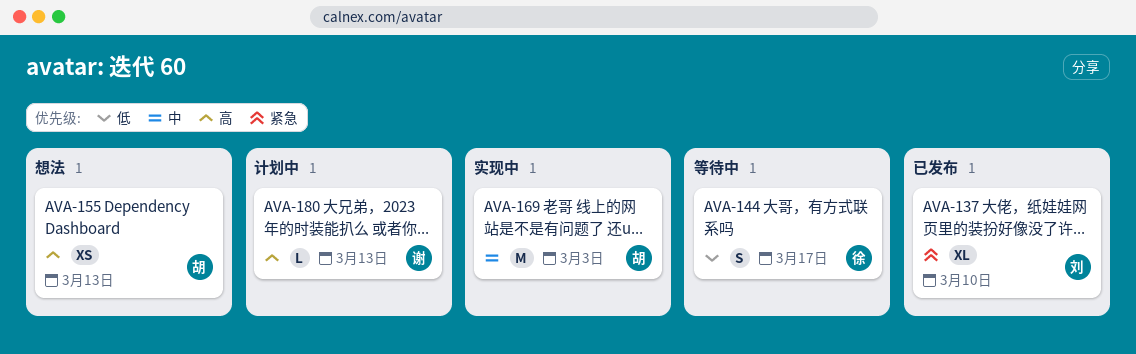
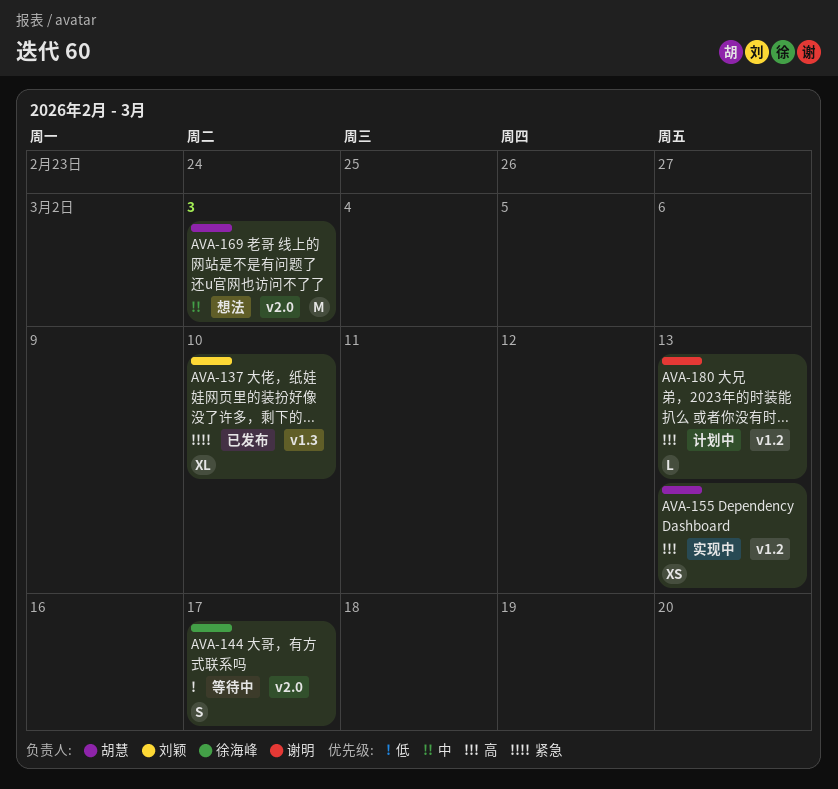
AVA-155, status: 想法 -> 实现中
AVA-169, status: 实现中 -> 想法

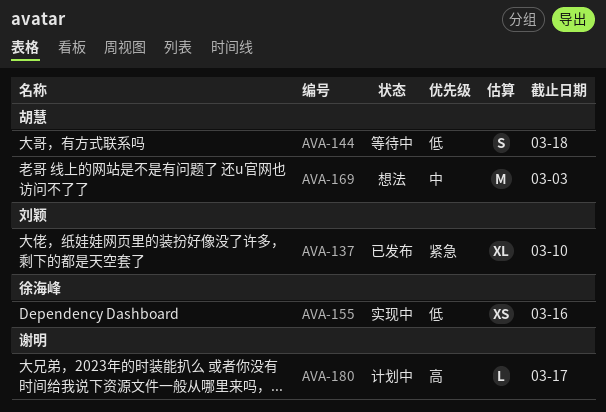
AVA-144, owner: 徐海峰 -> 胡慧
AVA-144, due: Mar 17 -> Mar 18
AVA-155, owner: 胡慧 -> 徐海峰
AVA-155, priority: 高 -> 低
AVA-155, due: Mar 13 -> Mar 16
AVA-180, due: Mar 13 -> Mar 17

